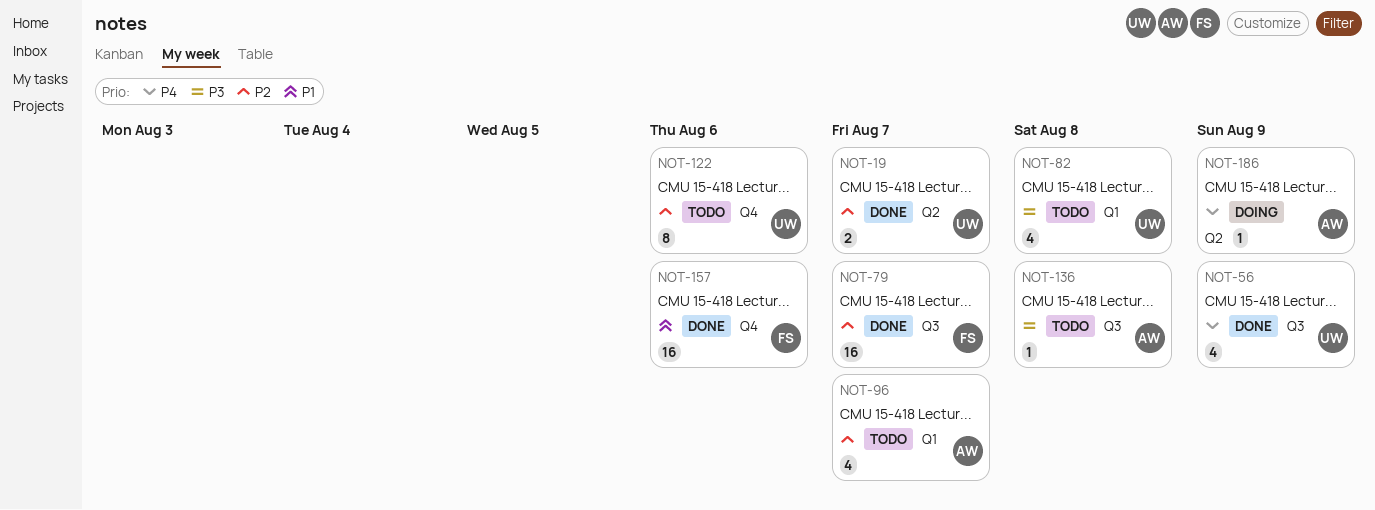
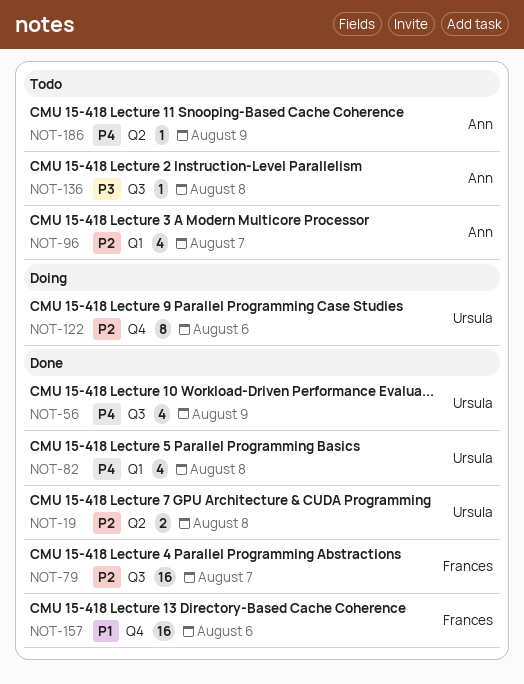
NOT-19, due: Aug 7 -> Aug 8
NOT-82, status: Todo -> Done
NOT-82, priority: P3 -> P4
NOT-122, status: Todo -> Doing
NOT-186, status: Doing -> Todo

